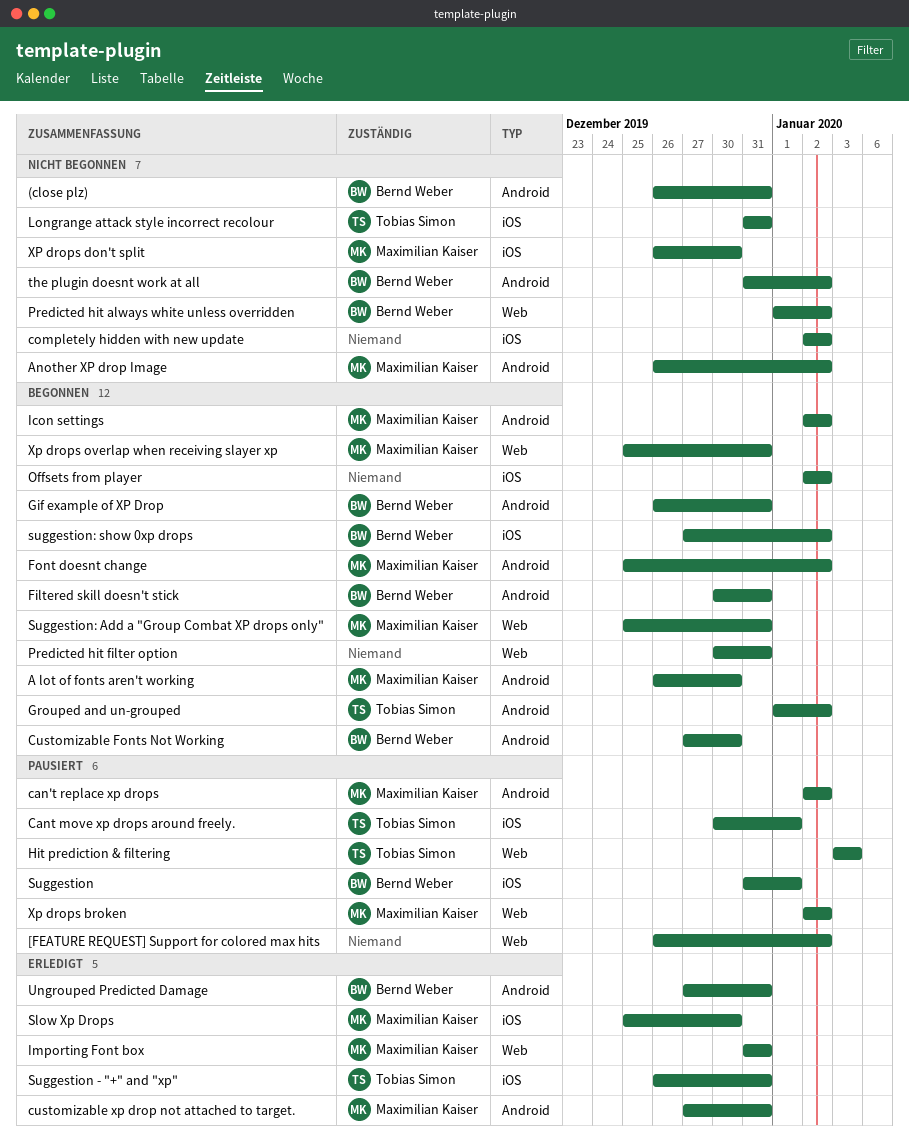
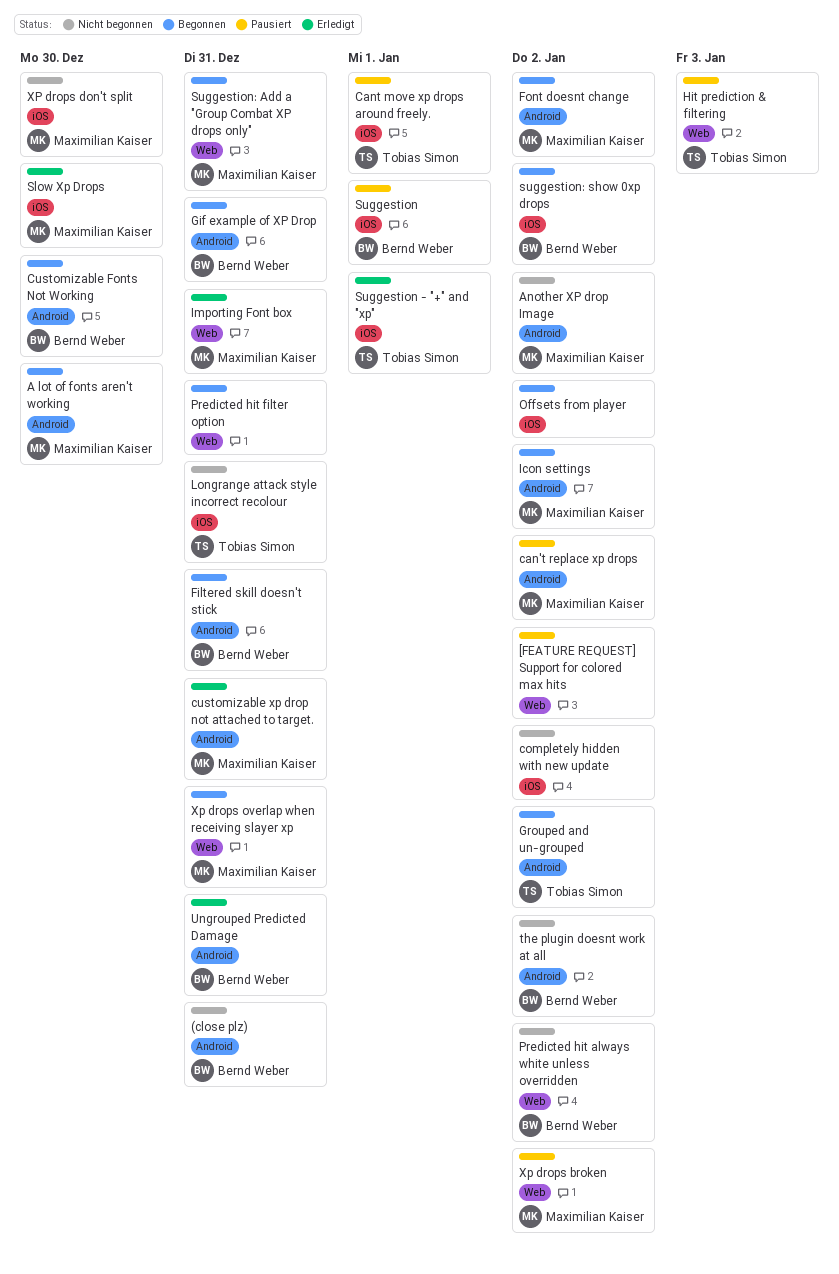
Suggestion - "+" and "xp", due: Dec 31 -> Jan 1

